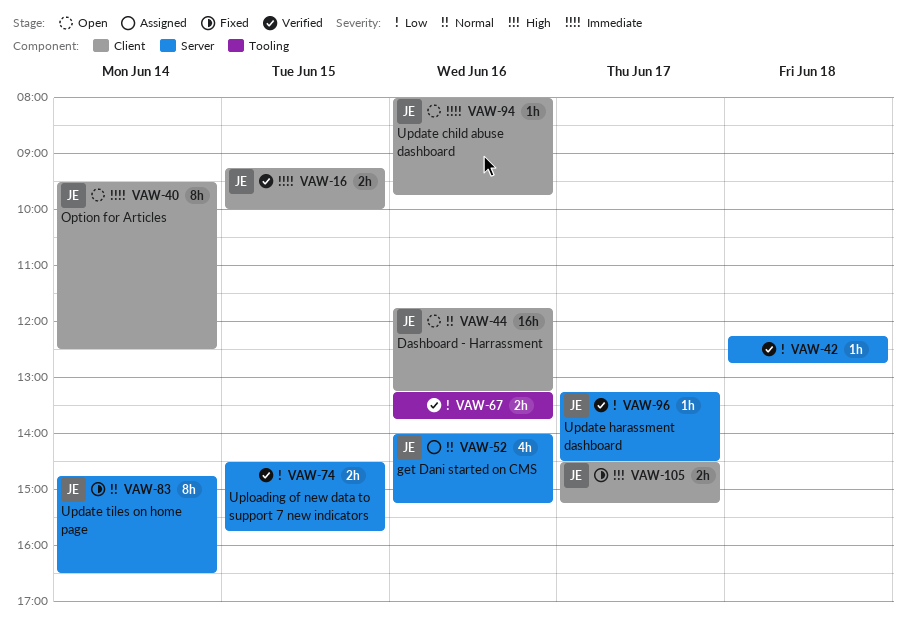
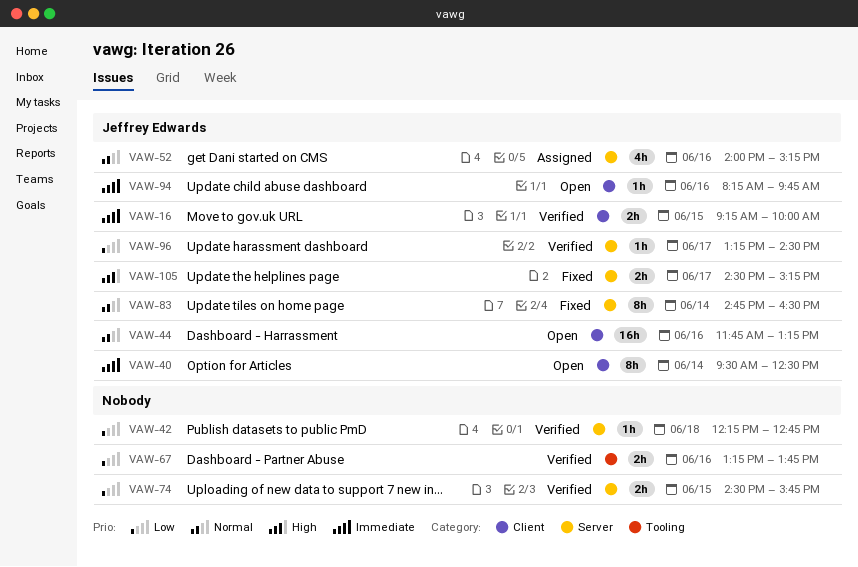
VAW-94, begins: 08:00 -> 08:15
VAW-105, label: Client -> Server

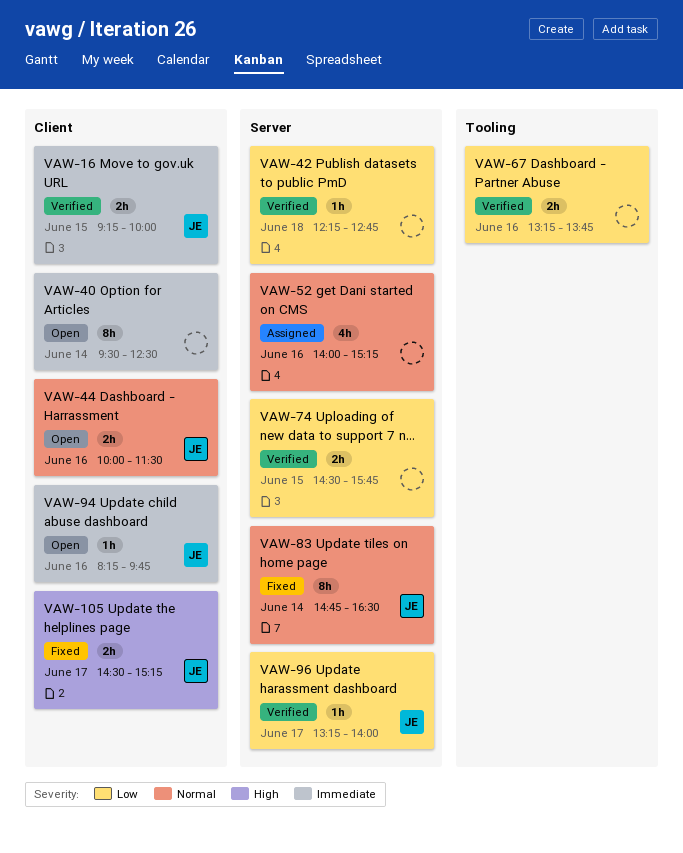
VAW-40, owner: Jeffrey Edwards -> none
VAW-44, estimate: 16h -> 2h
VAW-44, begins: 11:45 -> 10:00
VAW-44, ends: 13:15 -> 11:30
VAW-52, owner: Jeffrey Edwards -> none
VAW-96, ends: 14:30 -> 14:00
VAW-105, label: Server -> Client

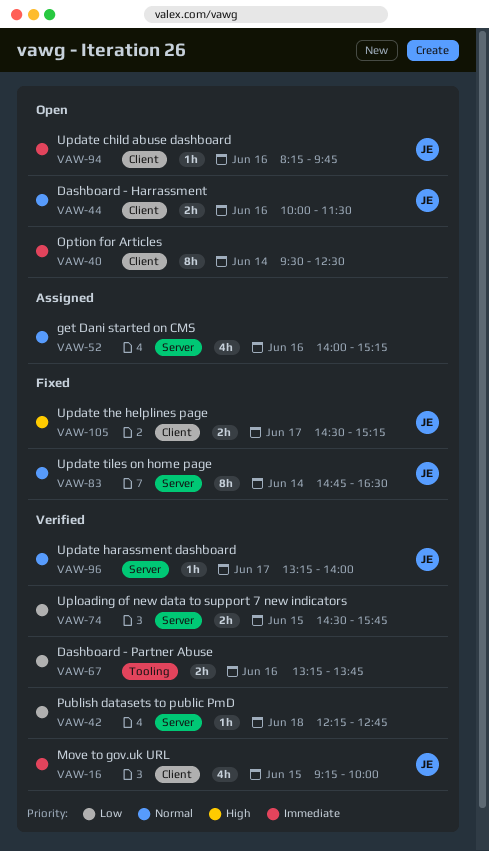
VAW-16, estimate: 2h -> 4h
VAW-96, priority: Low -> Normal

